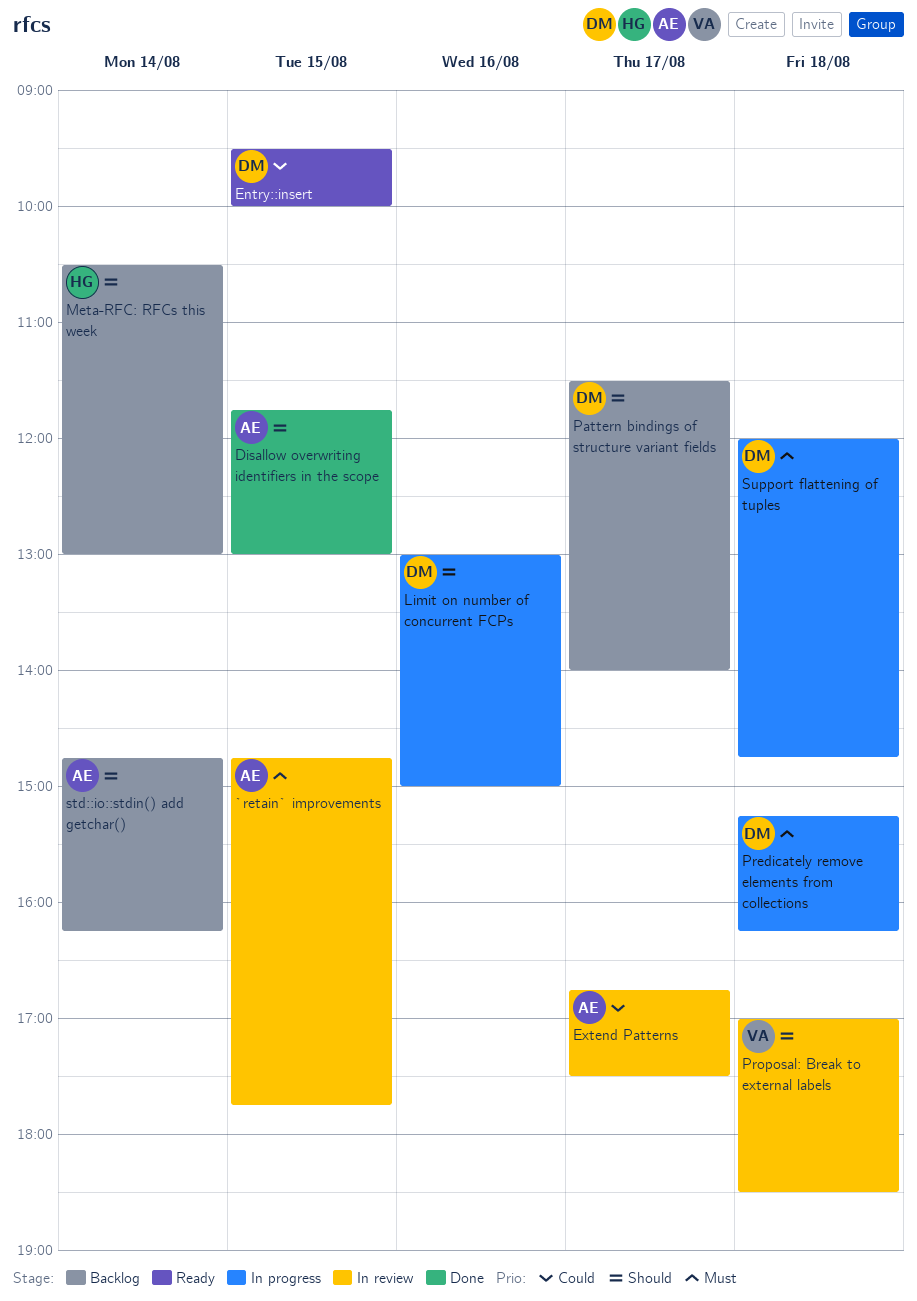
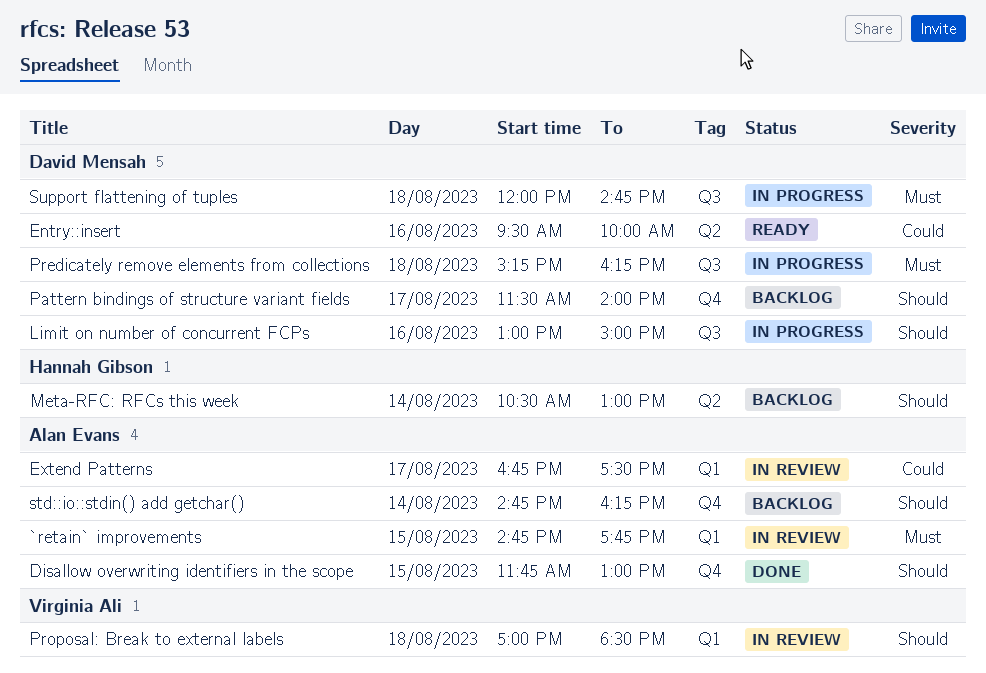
Entry::insert, day: Aug 15 -> Aug 16

